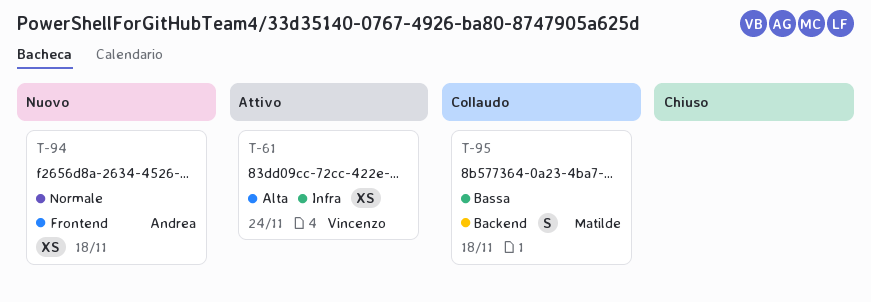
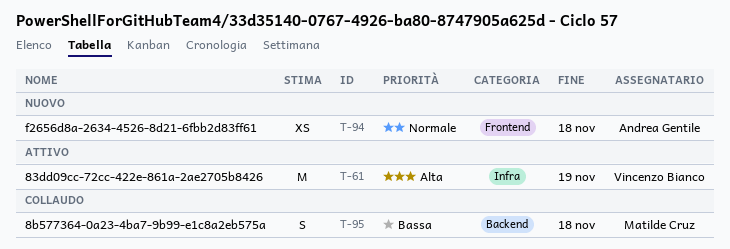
T-61, estimate: XS -> M
T-61, due: Nov 24 -> Nov 19

